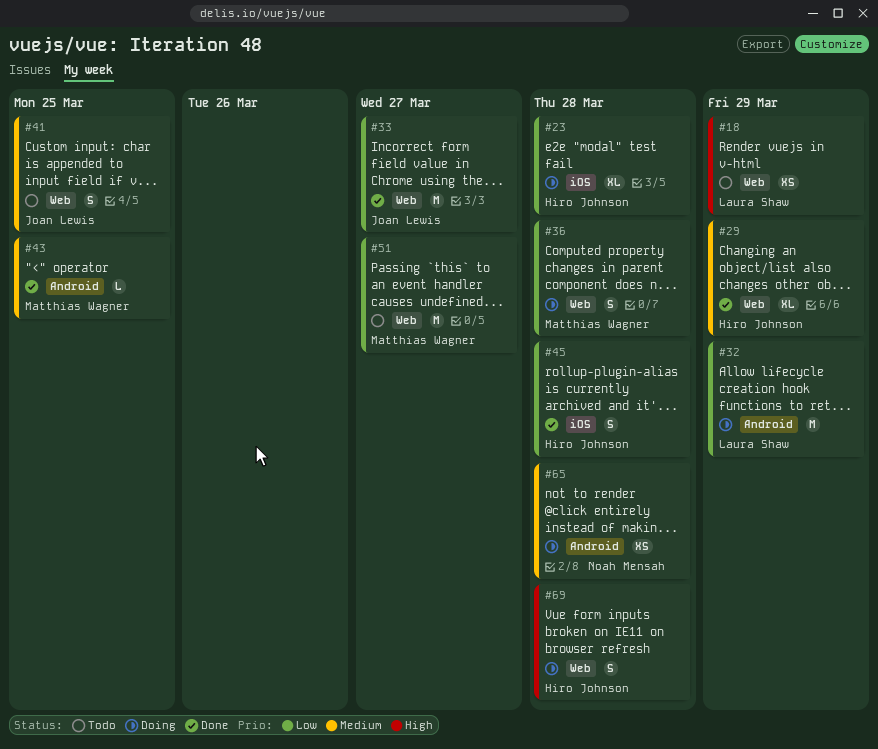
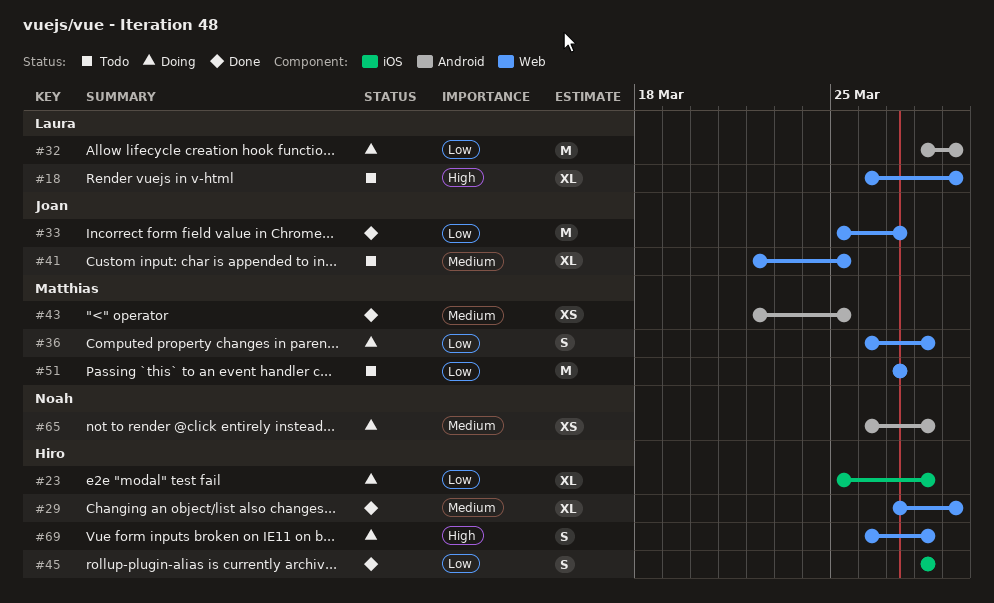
#18, estimate: XS -> XL
#41, estimate: S -> XL
#43, estimate: L -> XS

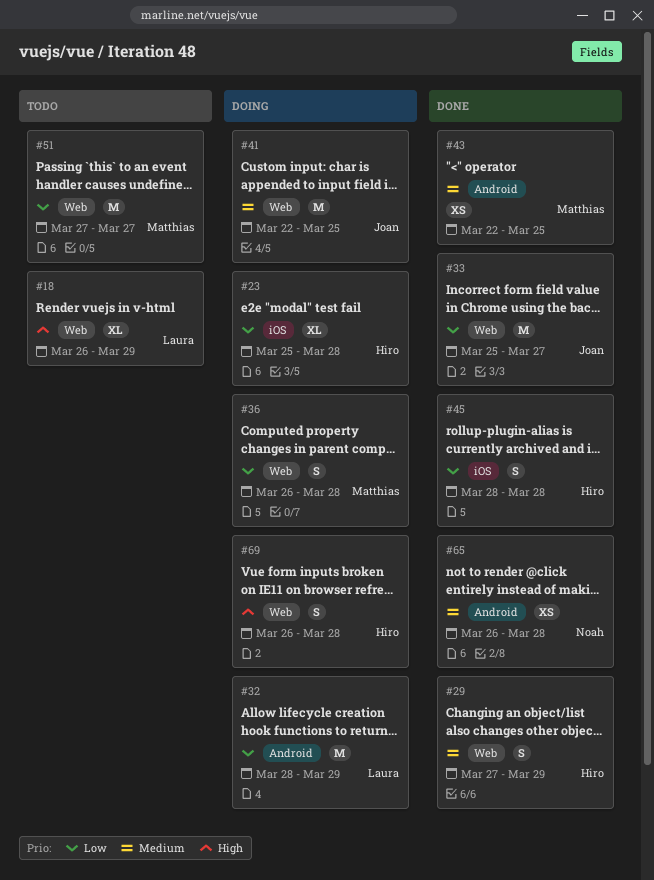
#29, estimate: XL -> S
#41, status: Todo -> Doing
#41, estimate: XL -> M
#65, status: Doing -> Done

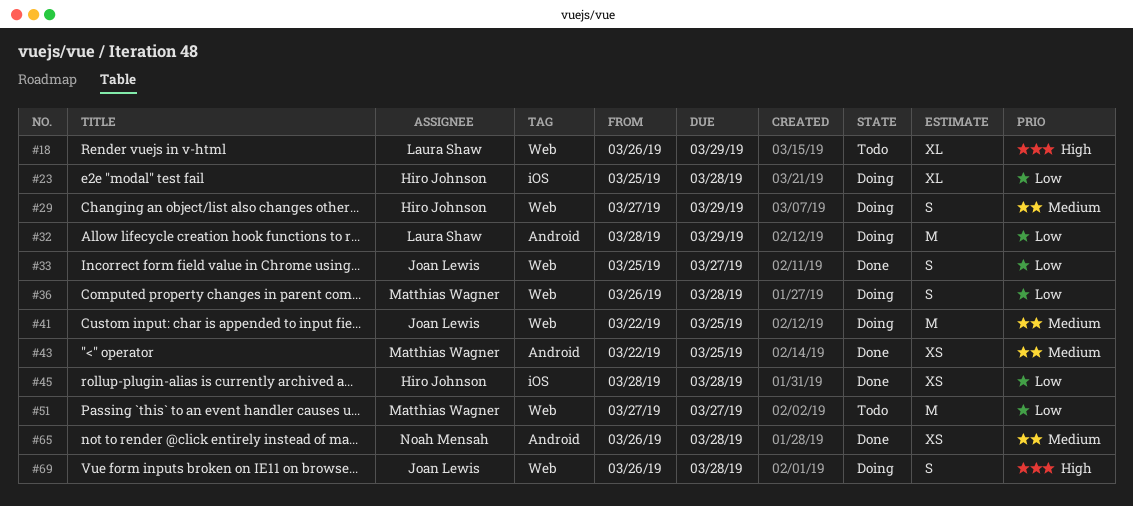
#29, status: Done -> Doing
#33, estimate: M -> S
#45, estimate: S -> XS
#69, owner: Hiro Johnson -> Joan Lewis

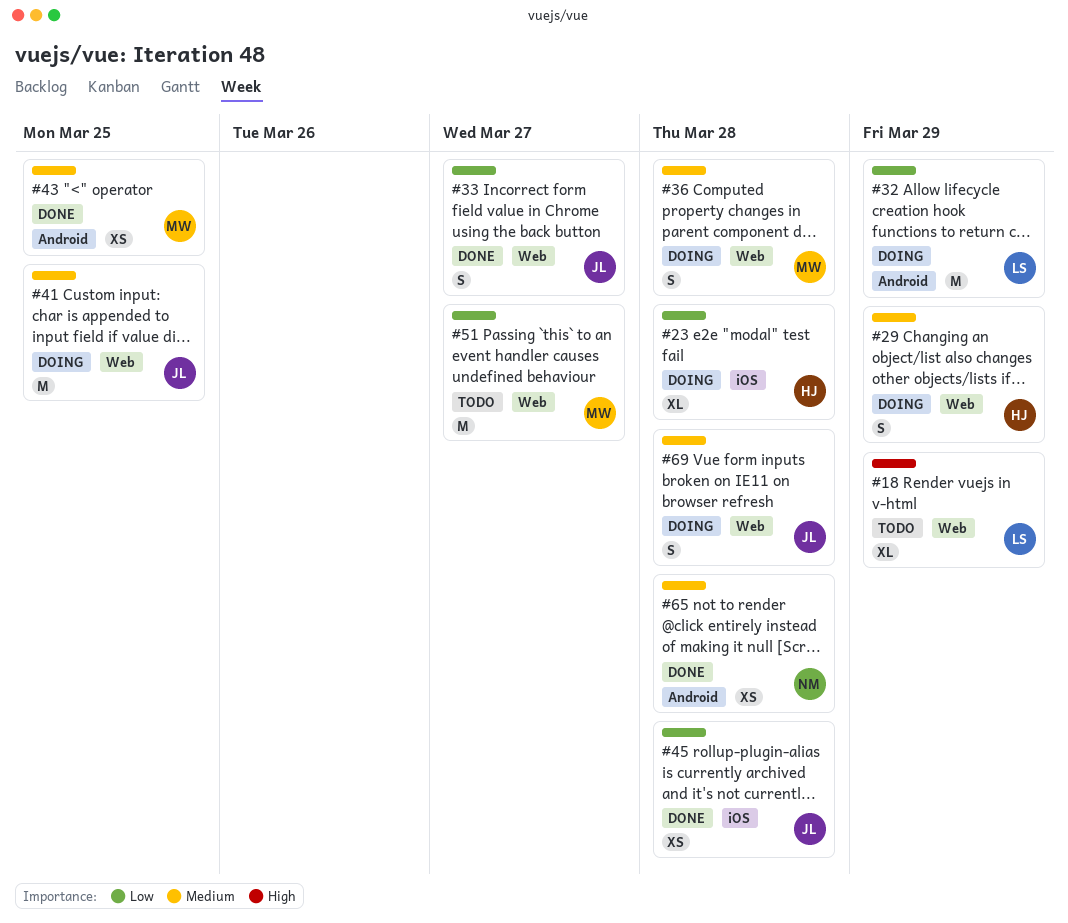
#36, priority: Low -> Medium
#45, owner: Hiro Johnson -> Joan Lewis
#69, priority: High -> Medium

